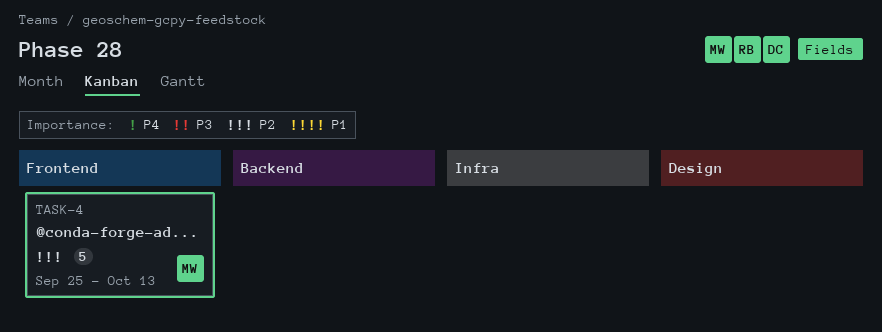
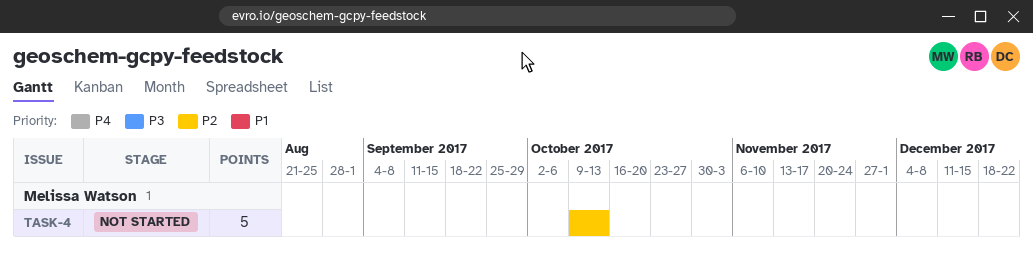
TASK-4, start: Sep 25 -> Oct 9

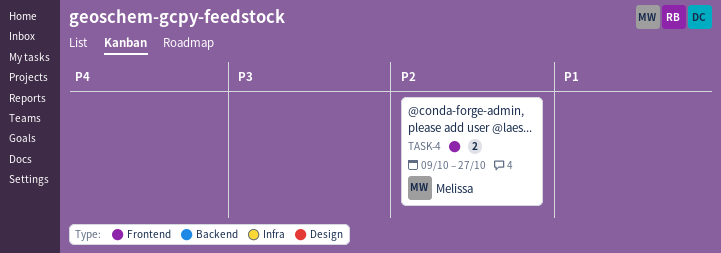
TASK-4, estimate: 5 -> 2
TASK-4, due: Oct 13 -> Oct 27

